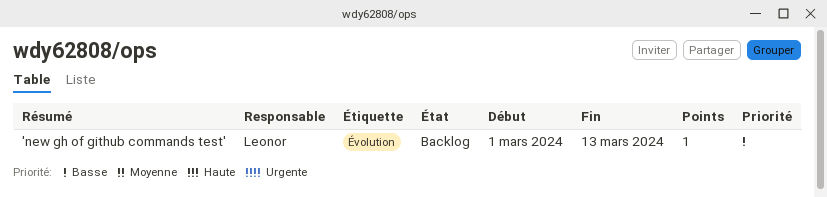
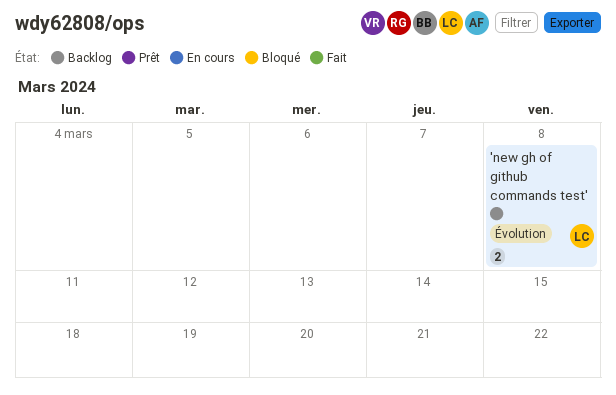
'new gh of github commands test', estimate: 1 -> 2
'new gh of github commands test', due: Mar 13 -> Mar 8

